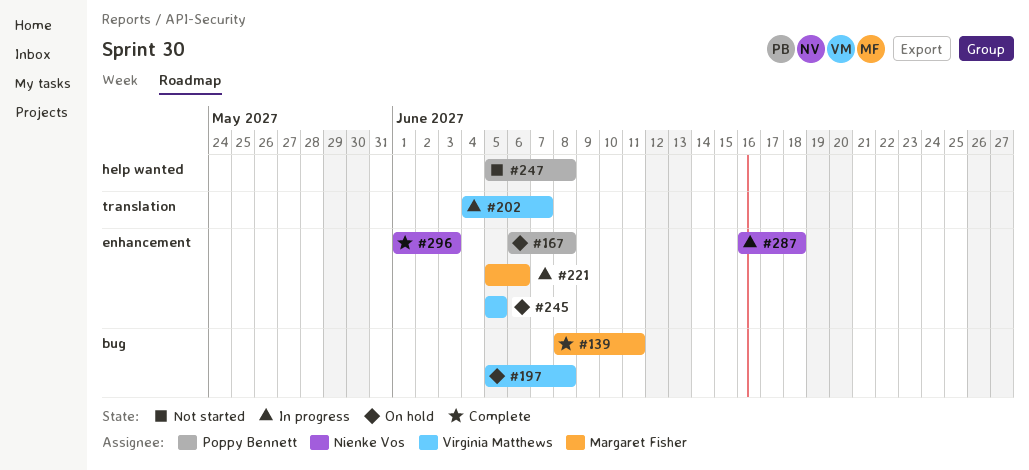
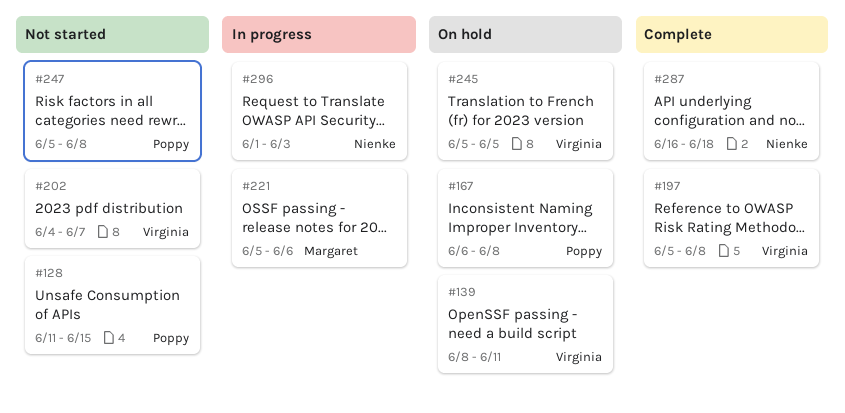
#128: none -> present
#139, status: Complete -> On hold
#139, owner: Margaret Fisher -> Virginia Matthews
#197, status: On hold -> Complete
#202, status: In progress -> Not started
#287, status: In progress -> Complete
#296, status: Complete -> In progress

